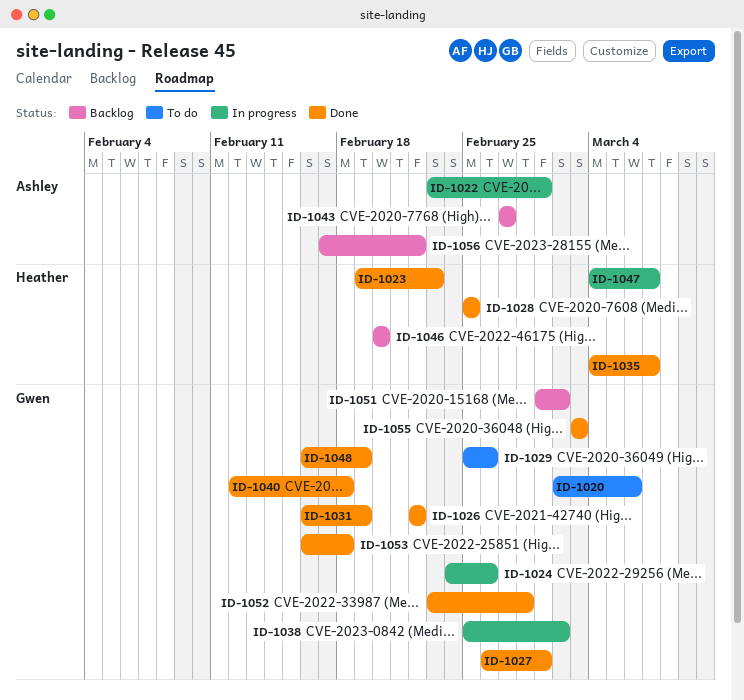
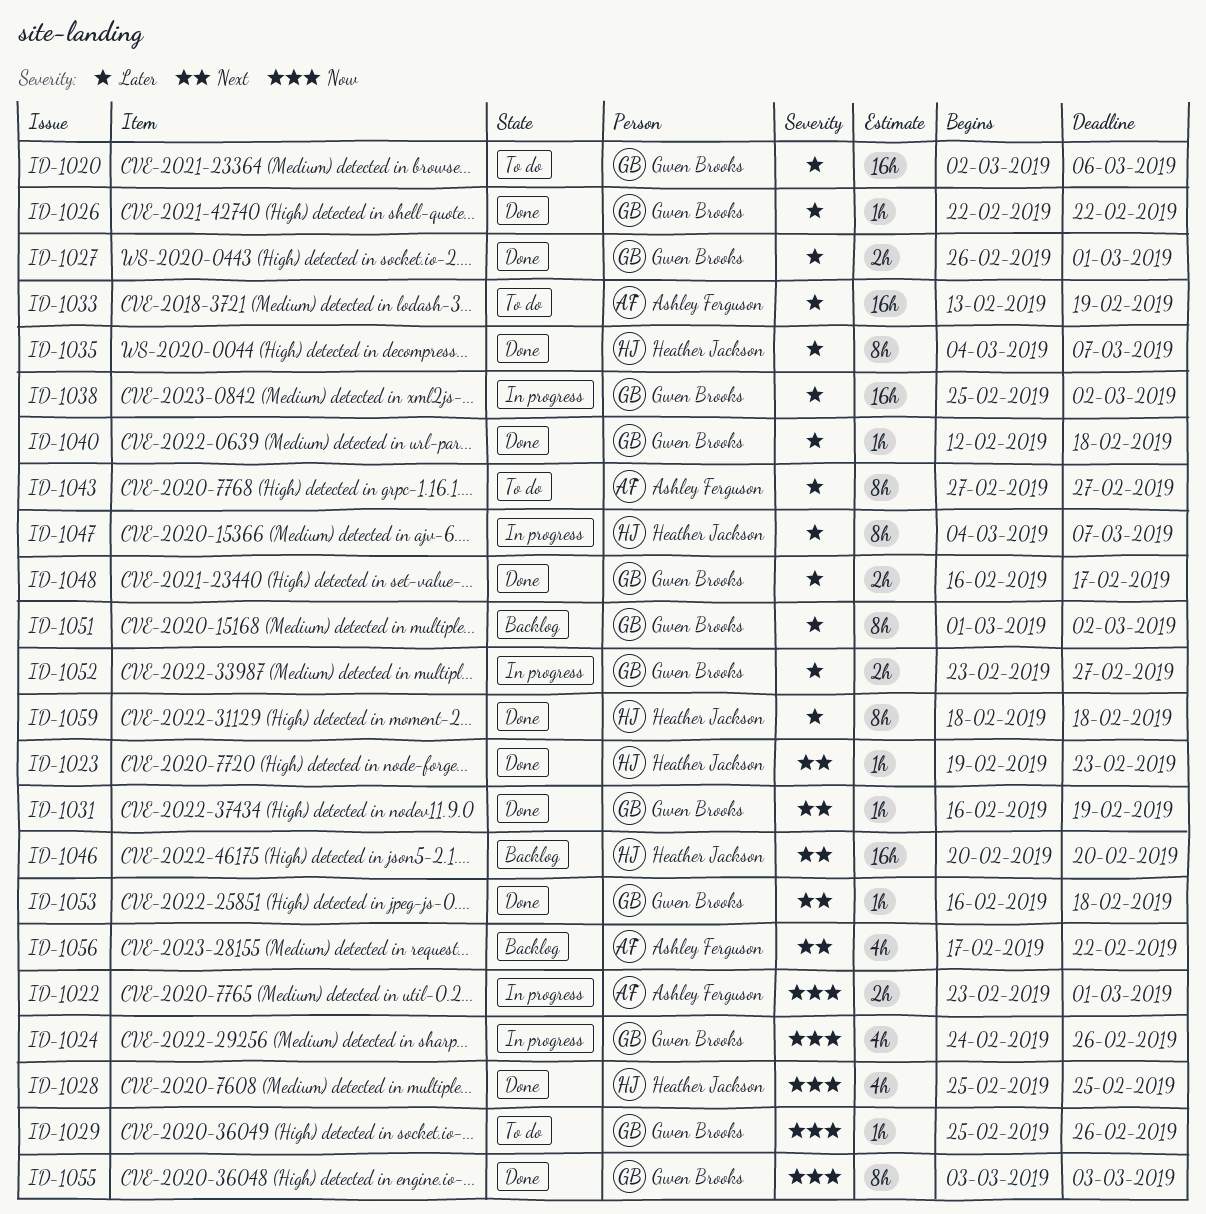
ID-1033: none -> present
ID-1043, status: Backlog -> To do
ID-1048, due: Feb 19 -> Feb 17
ID-1052, status: Done -> In progress
ID-1052, due: Feb 28 -> Feb 27
ID-1059: none -> present

